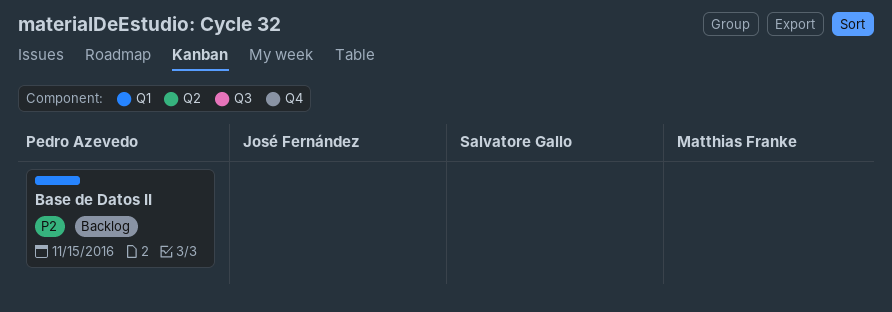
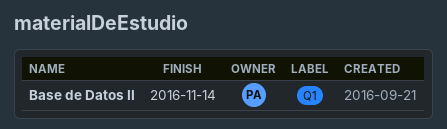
Base de Datos II, due: Nov 15 -> Nov 14

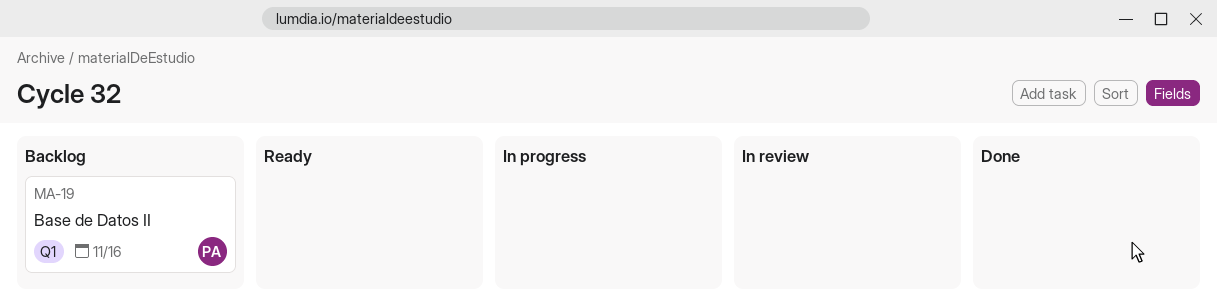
Base de Datos II, due: Nov 14 -> Nov 16

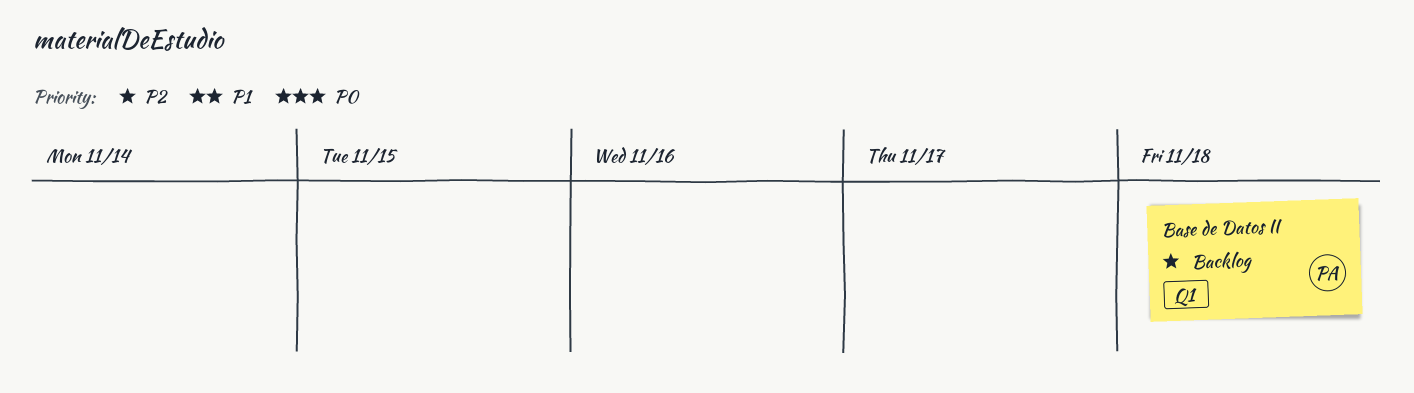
Base de Datos II, due: Nov 16 -> Nov 18

